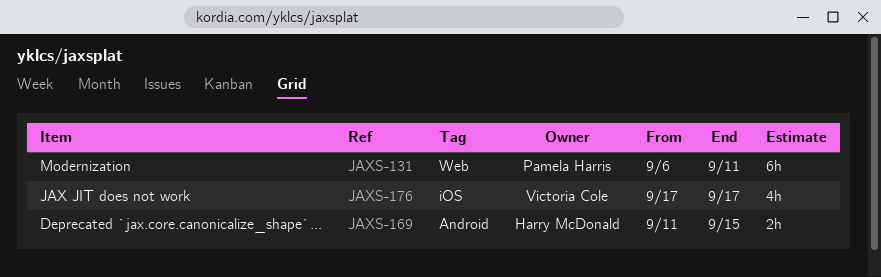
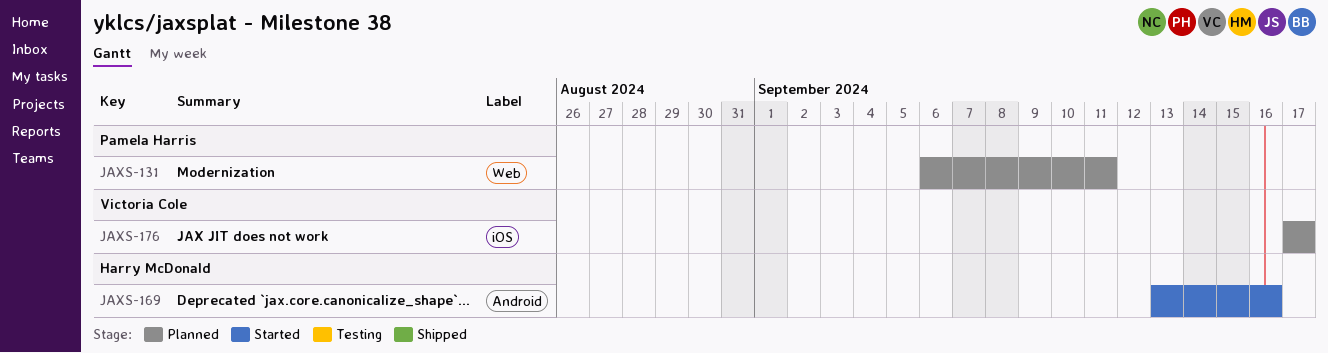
JAXS-169, start: Sep 11 -> Sep 13
JAXS-169, due: Sep 15 -> Sep 16

